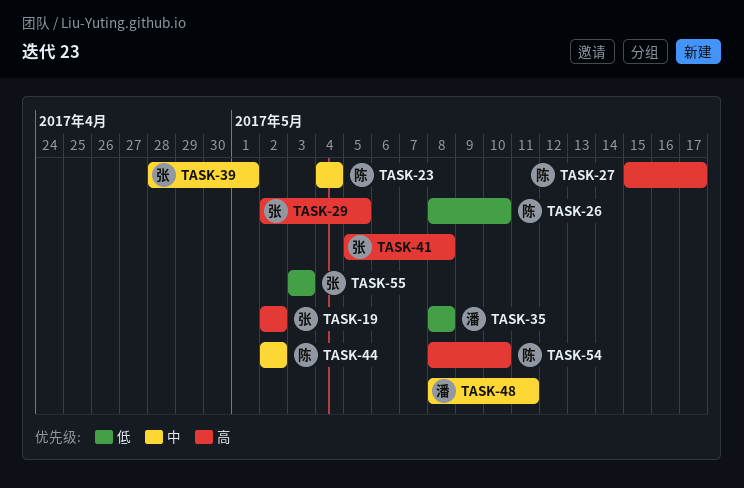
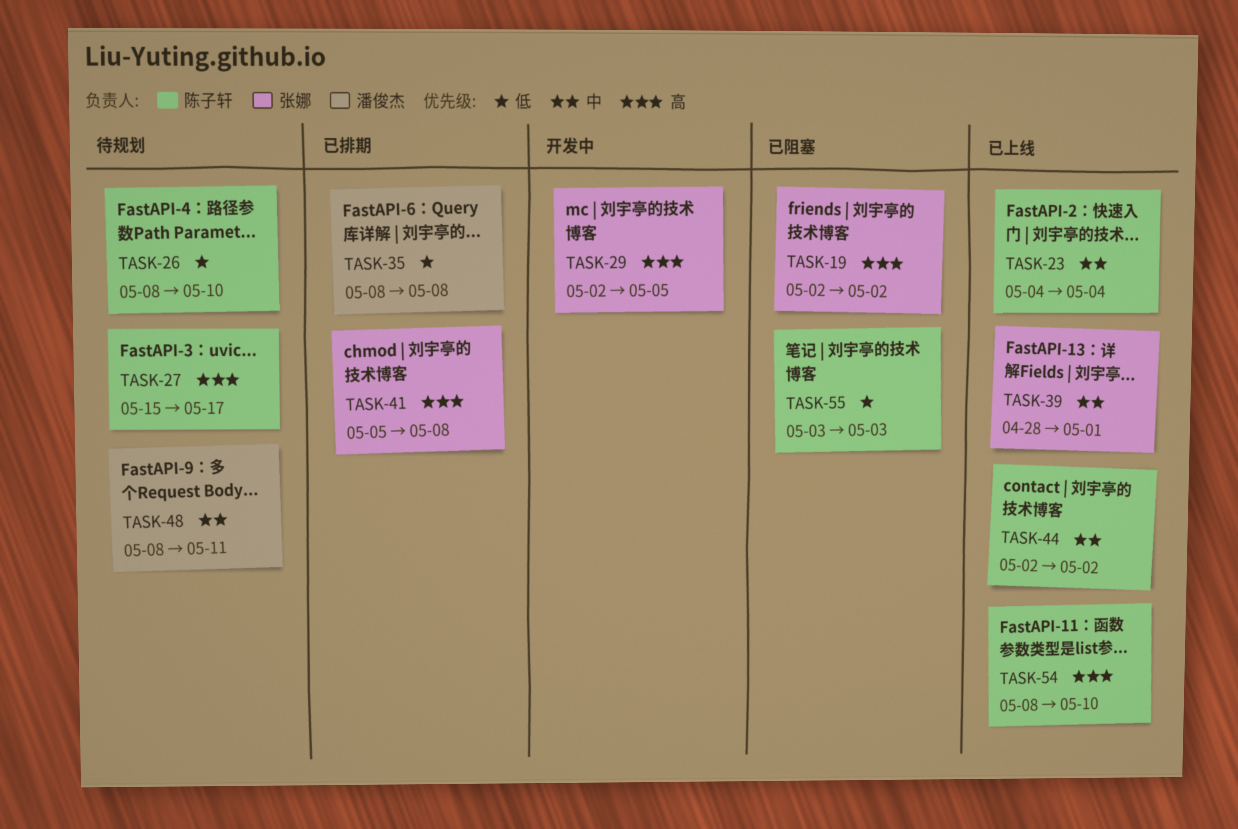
TASK-55, owner: 张娜 -> 陈子轩

